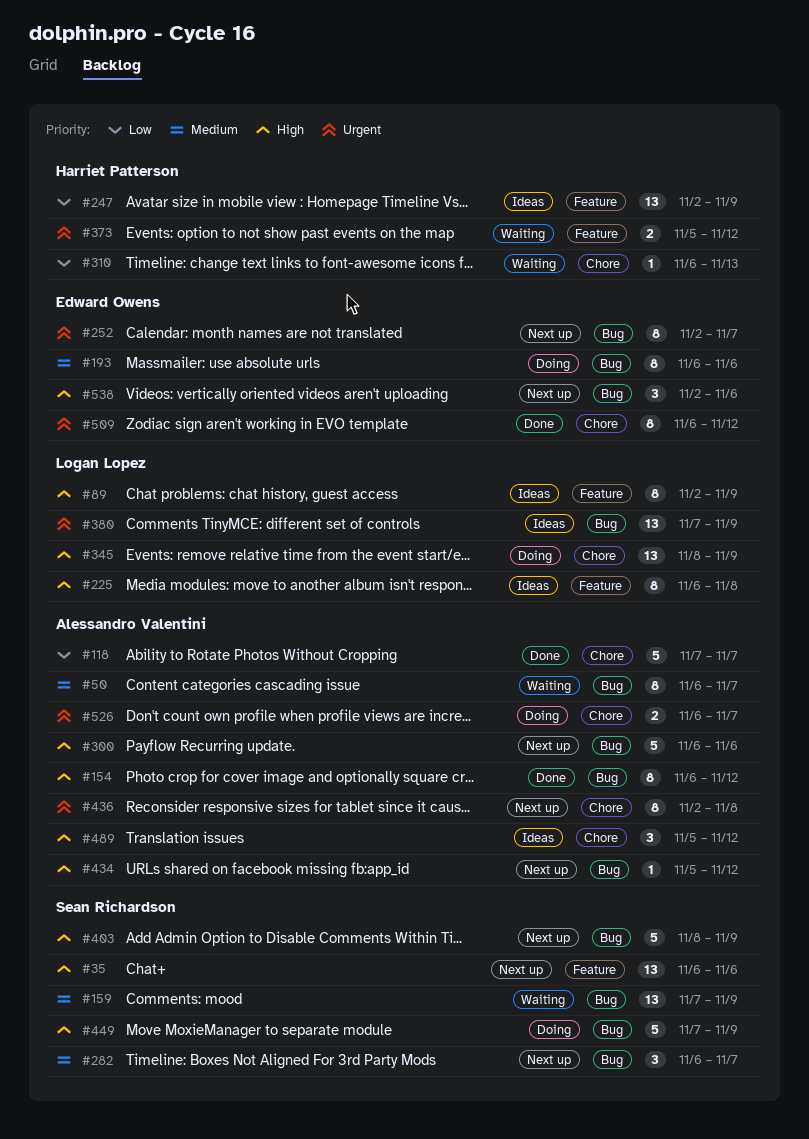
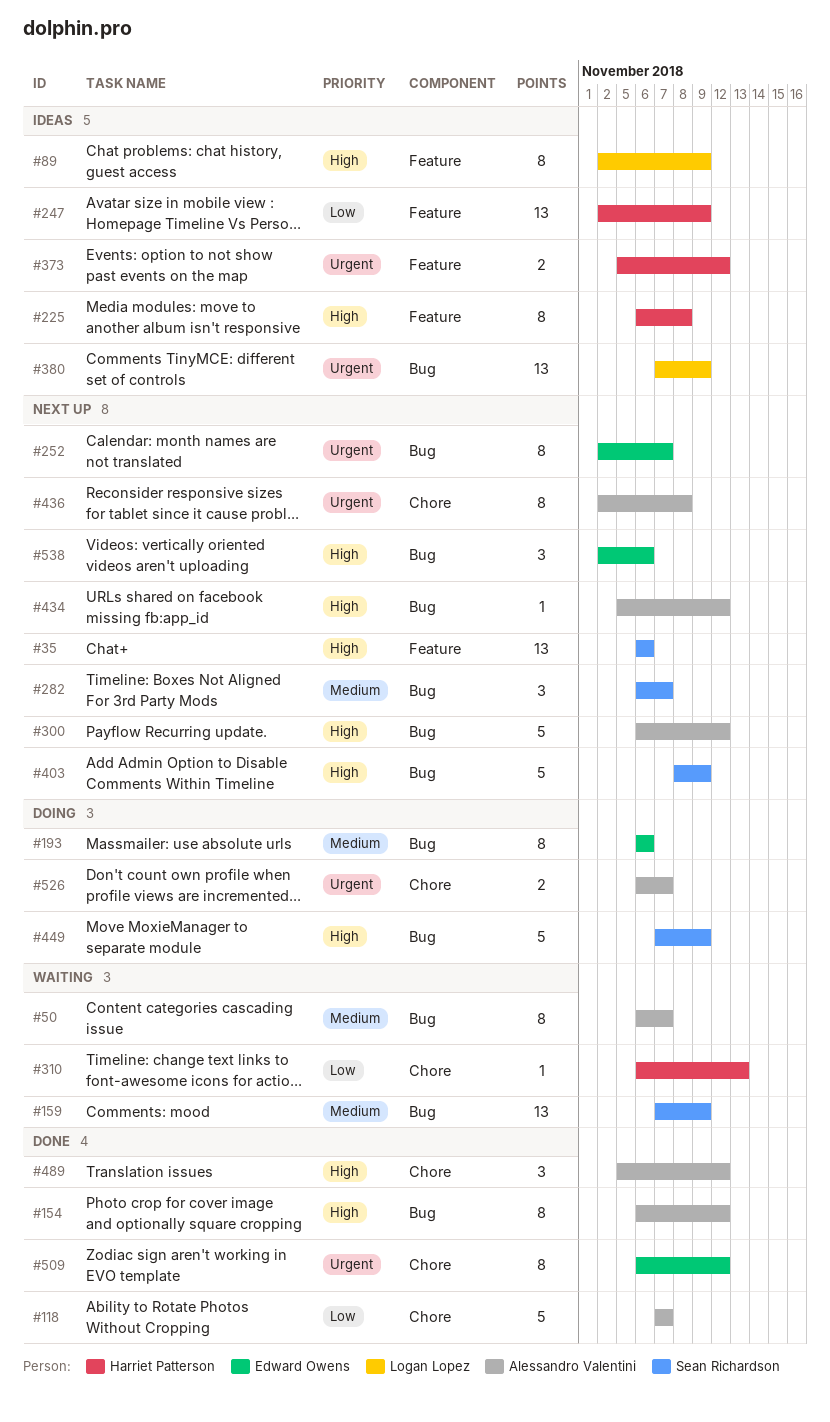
#225, owner: Logan Lopez -> Harriet Patterson
#300, due: Nov 6 -> Nov 12
#345: present -> none
#373, status: Waiting -> Ideas
#489, status: Ideas -> Done

